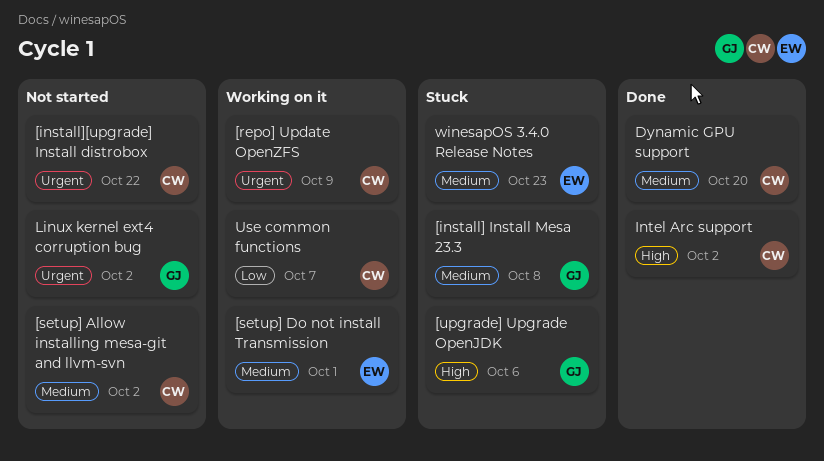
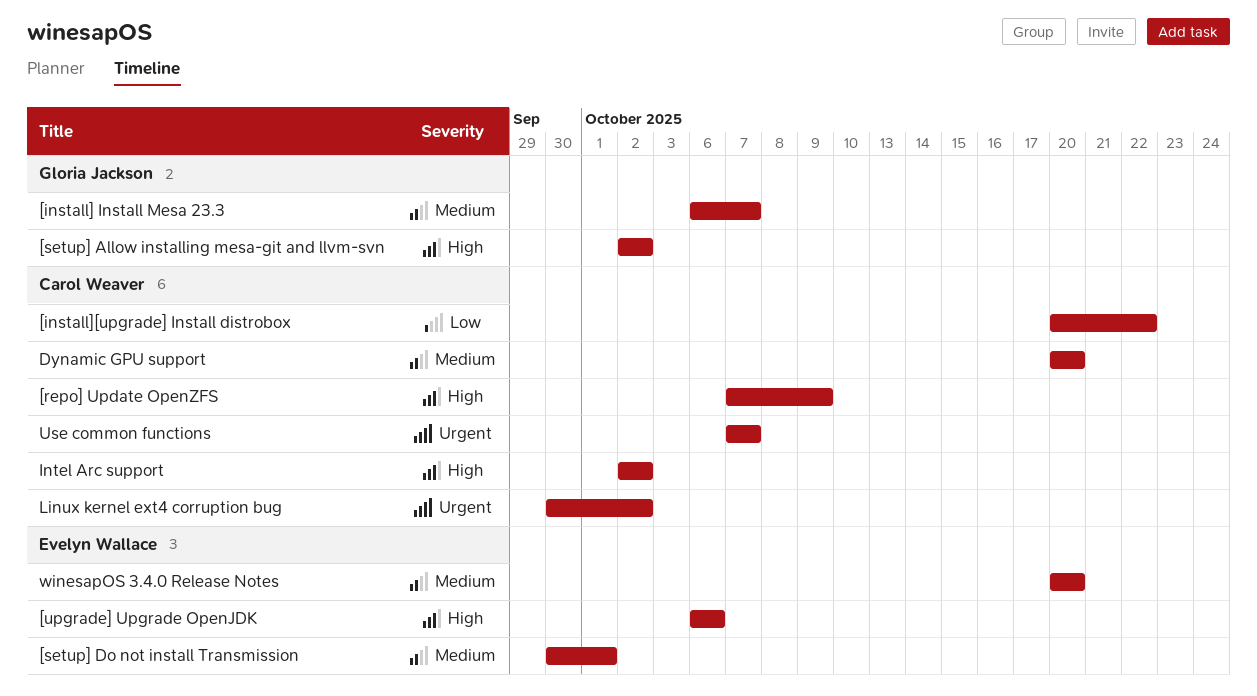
[install] Install Mesa 23.3, due: Oct 8 -> Oct 7
[install][upgrade] Install distrobox, priority: Urgent -> Low
[repo] Update OpenZFS, priority: Urgent -> High
[setup] Allow installing mesa-git and llvm-svn, owner: Carol Weaver -> Gloria Jackson
[setup] Allow installing mesa-git and llvm-svn, priority: Medium -> High
[upgrade] Upgrade OpenJDK, owner: Gloria Jackson -> Evelyn Wallace
Linux kernel ext4 corruption bug, owner: Gloria Jackson -> Carol Weaver
Use common functions, priority: Low -> Urgent
winesapOS 3.4.0 Release Notes, due: Oct 23 -> Oct 20

